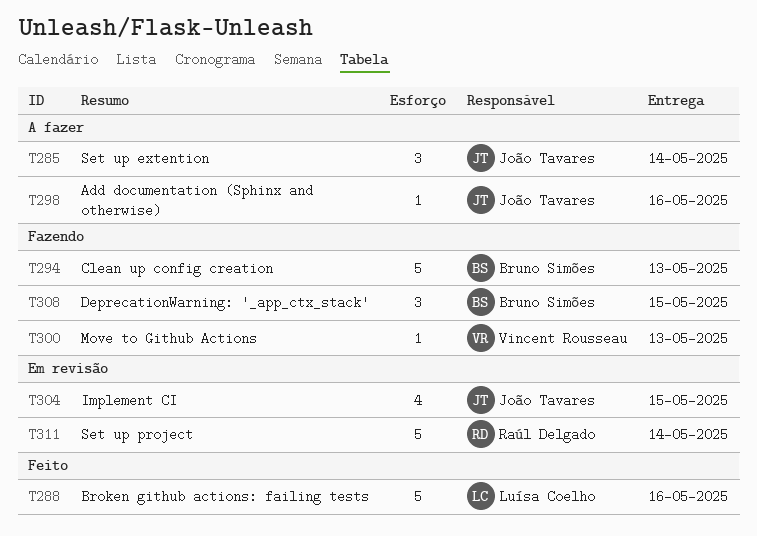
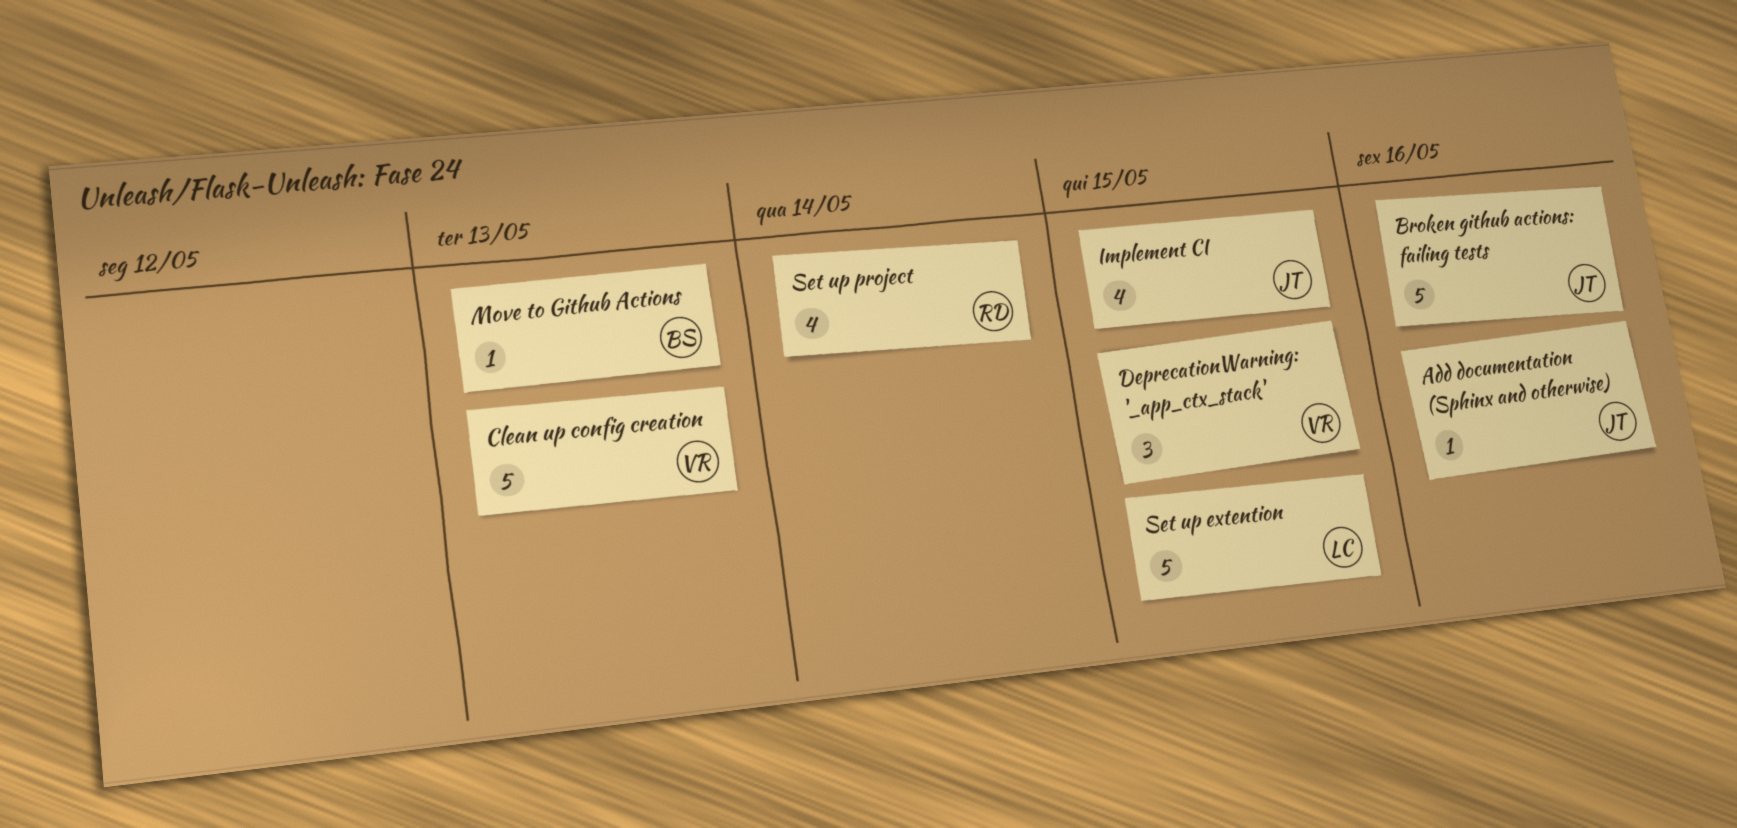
Broken github actions: failing tests, owner: Luísa Coelho -> João Tavares
Clean up config creation, owner: Bruno Simões -> Vincent Rousseau
DeprecationWarning: '_app_ctx_stack', owner: Bruno Simões -> Vincent Rousseau
Move to Github Actions, owner: Vincent Rousseau -> Bruno Simões
Set up extention, owner: João Tavares -> Luísa Coelho
Set up extention, estimate: 3 -> 5
Set up extention, due: May 14 -> May 15
Set up project, estimate: 5 -> 4

